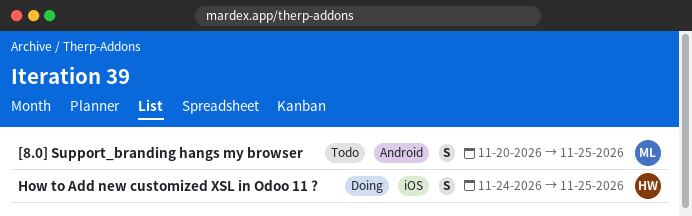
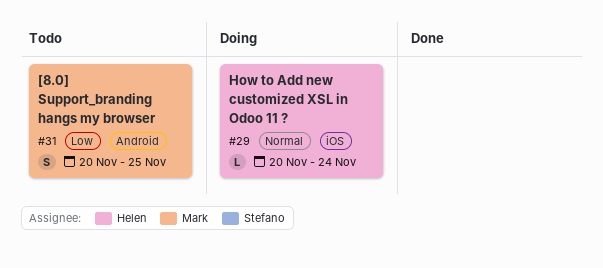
How to Add new customized XSL in Odoo 11 ?, estimate: S -> L
How to Add new customized XSL in Odoo 11 ?, start: Nov 24 -> Nov 20
How to Add new customized XSL in Odoo 11 ?, due: Nov 25 -> Nov 24

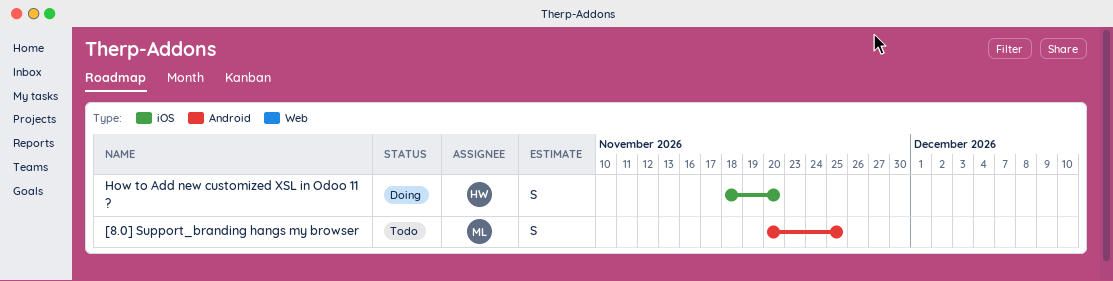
How to Add new customized XSL in Odoo 11 ?, estimate: L -> S
How to Add new customized XSL in Odoo 11 ?, start: Nov 20 -> Nov 18
How to Add new customized XSL in Odoo 11 ?, due: Nov 24 -> Nov 20

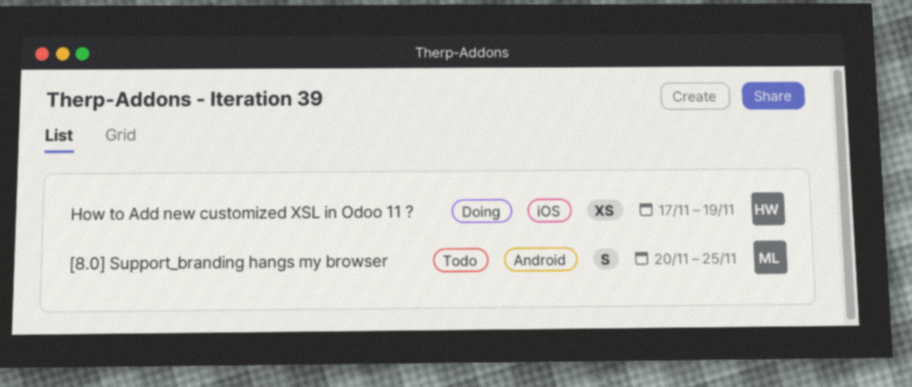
How to Add new customized XSL in Odoo 11 ?, estimate: S -> XS
How to Add new customized XSL in Odoo 11 ?, start: Nov 18 -> Nov 17
How to Add new customized XSL in Odoo 11 ?, due: Nov 20 -> Nov 19

